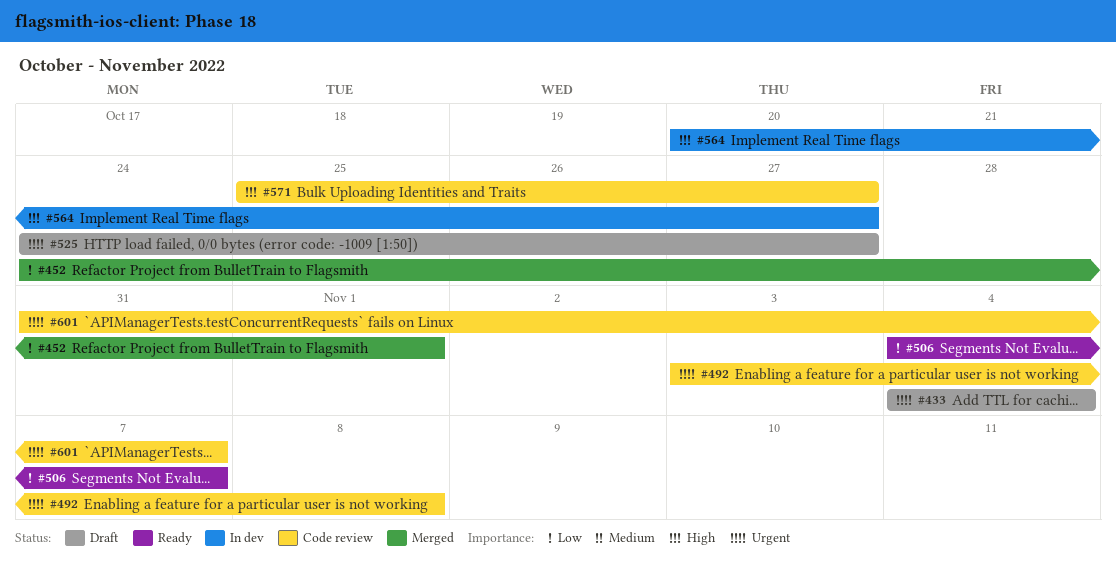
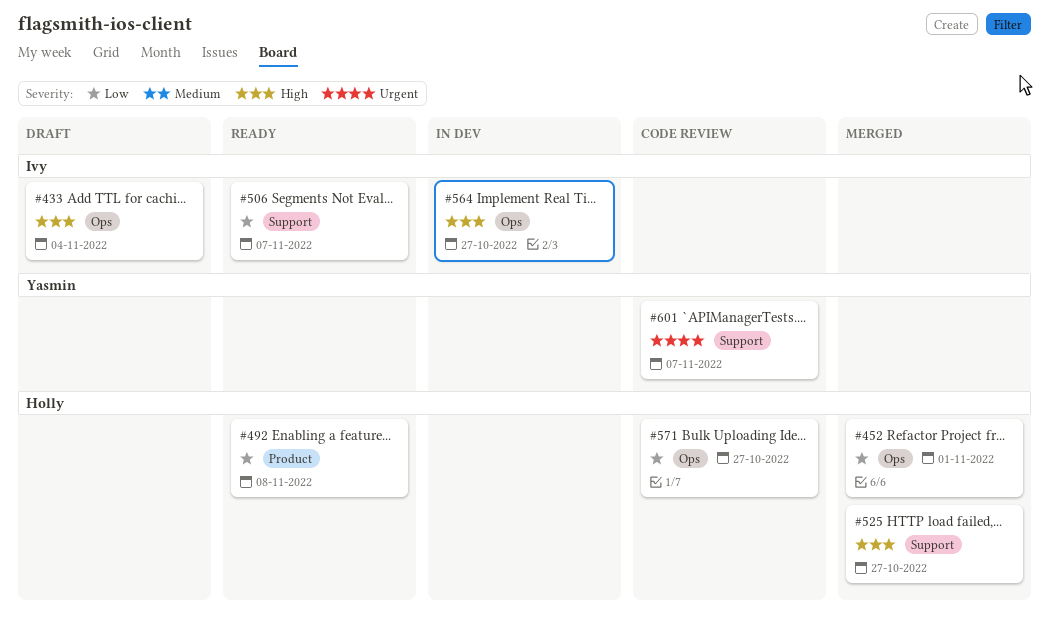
#433, priority: Urgent -> High
#492, status: Code review -> Ready
#492, priority: Urgent -> Low
#525, status: Draft -> Merged
#525, priority: Urgent -> High
#571, priority: High -> Low

